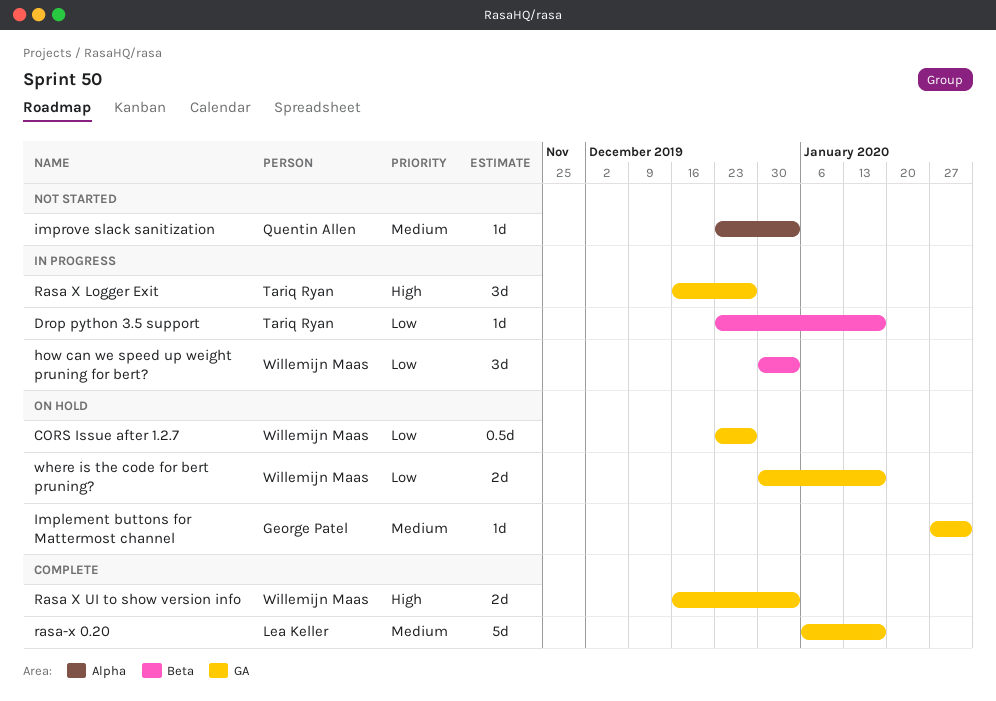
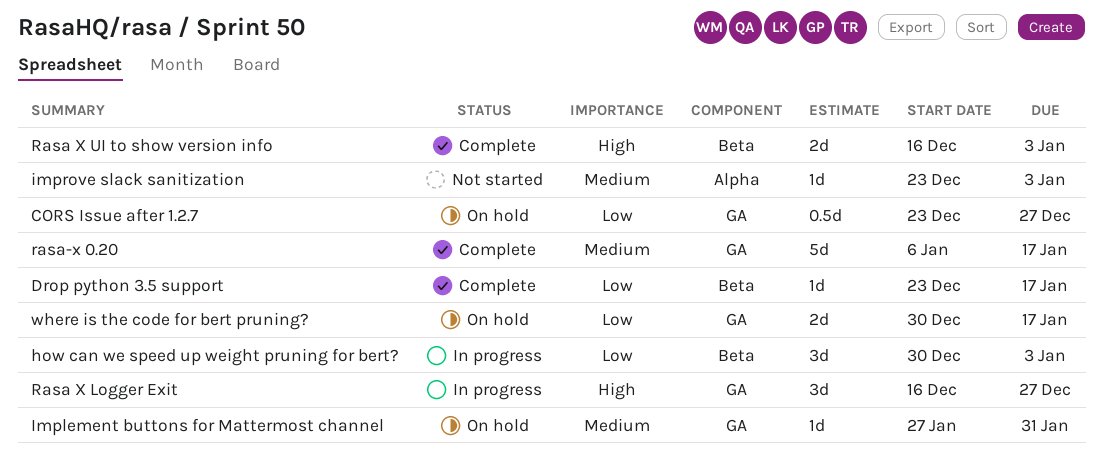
Drop python 3.5 support, status: In progress -> Complete
Rasa X UI to show version info, label: GA -> Beta

